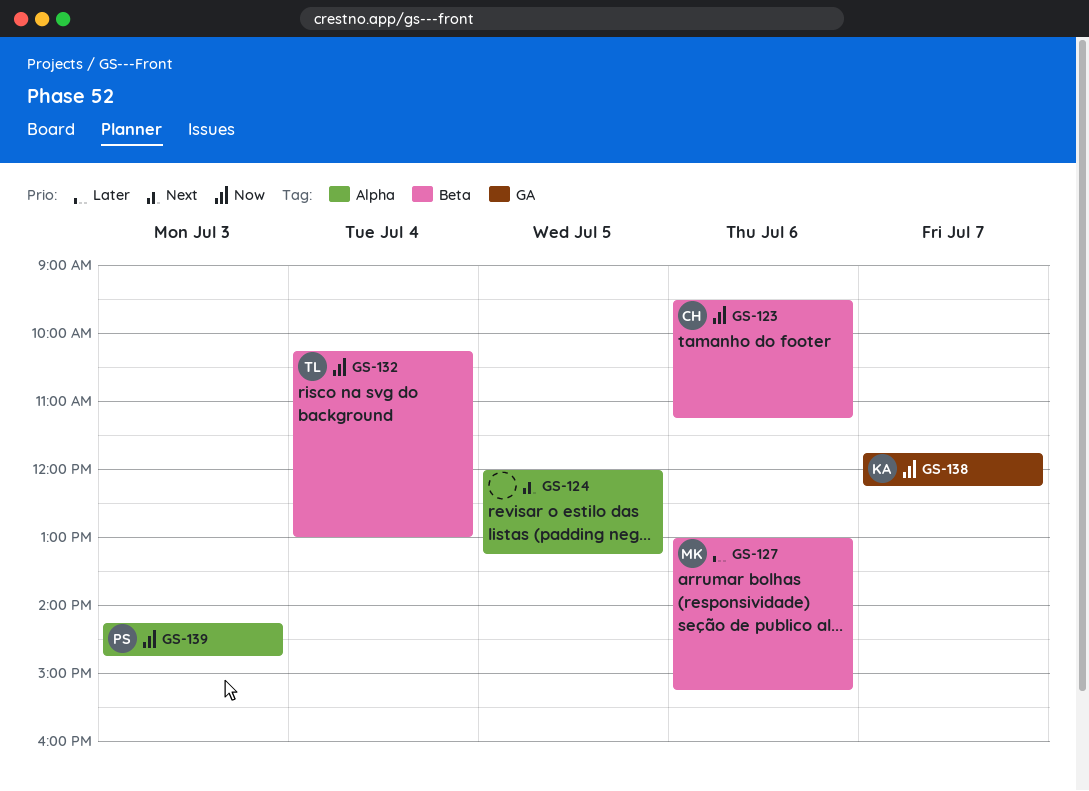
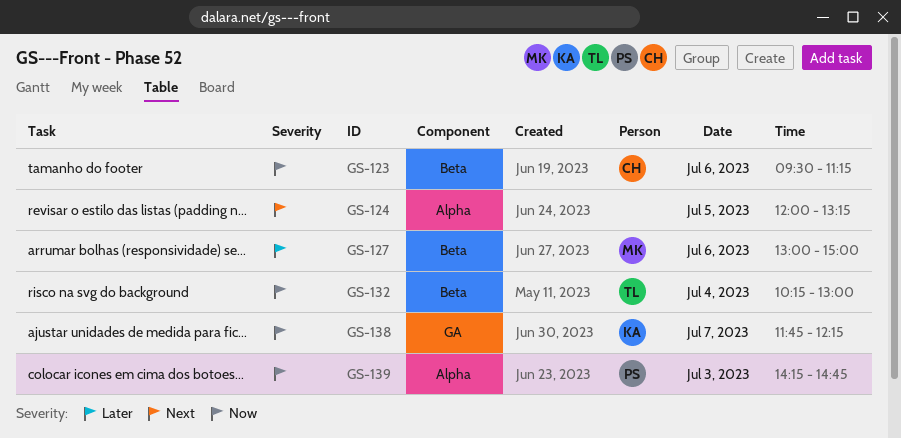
GS-127, ends: 15:15 -> 15:00

